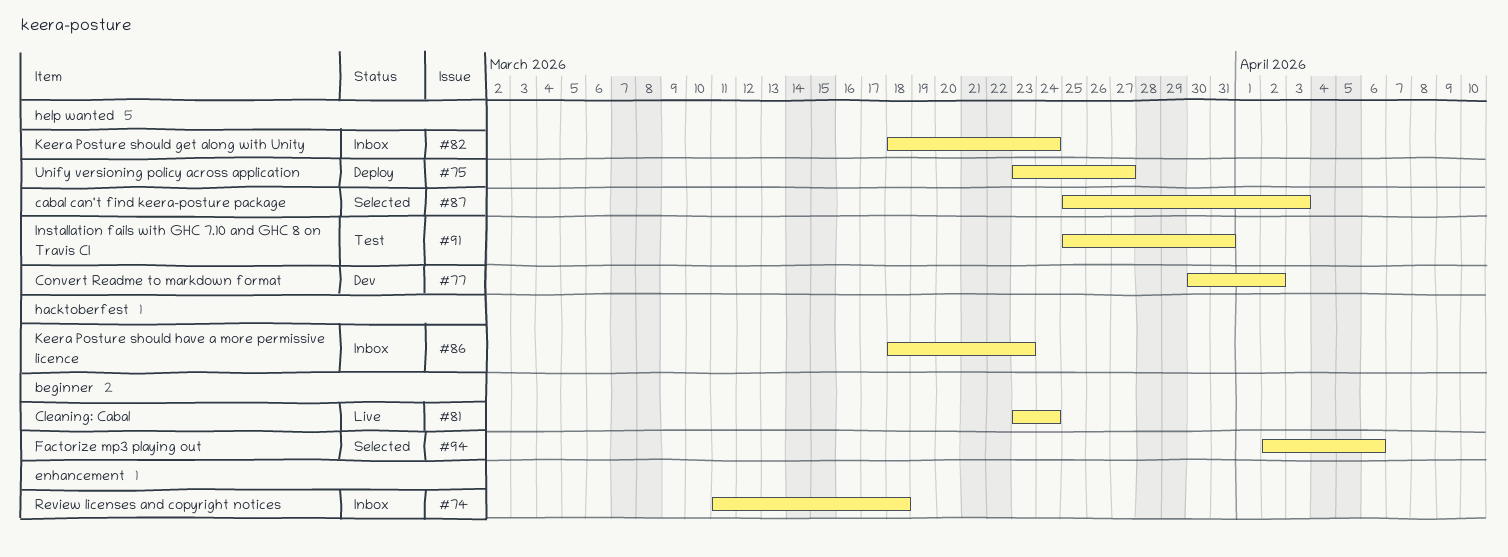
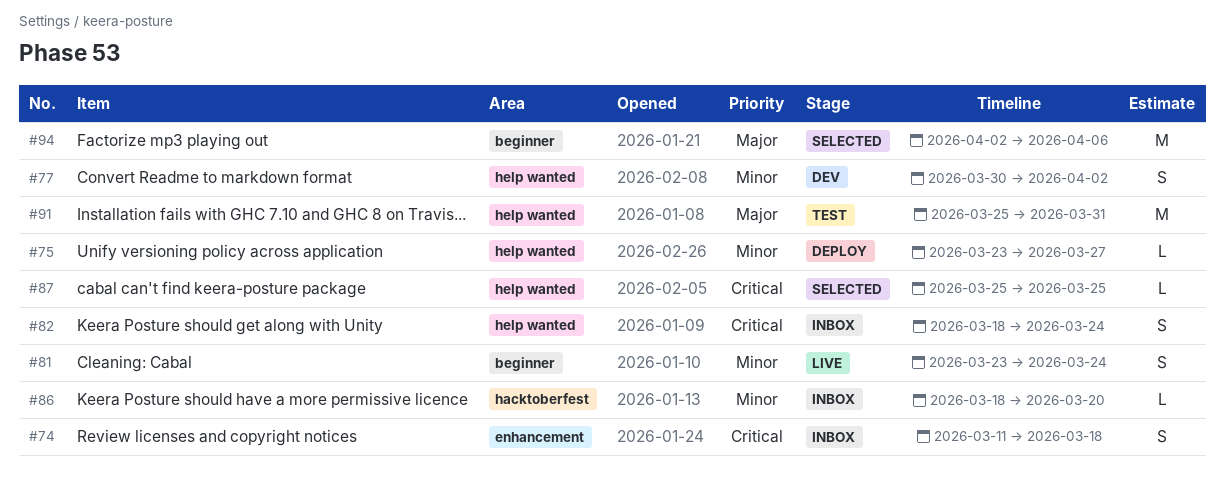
#86, due: Mar 23 -> Mar 20
#87, due: Apr 3 -> Mar 25

